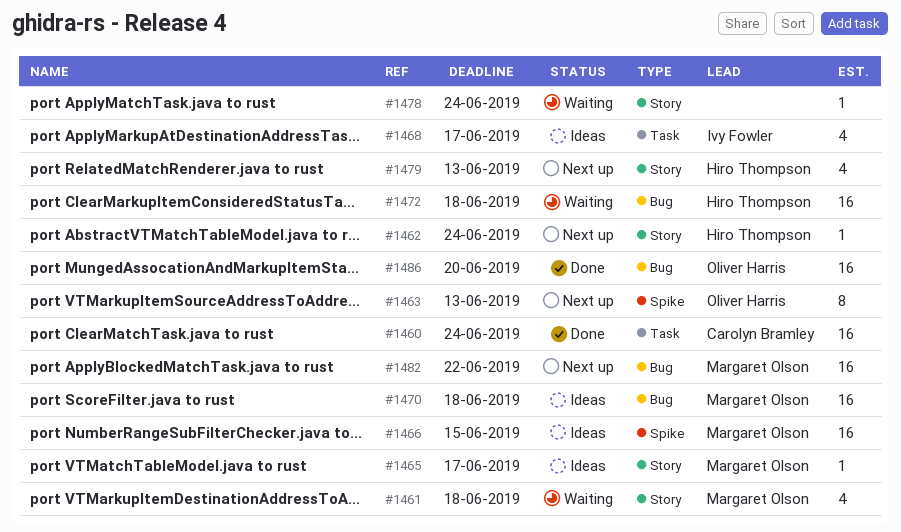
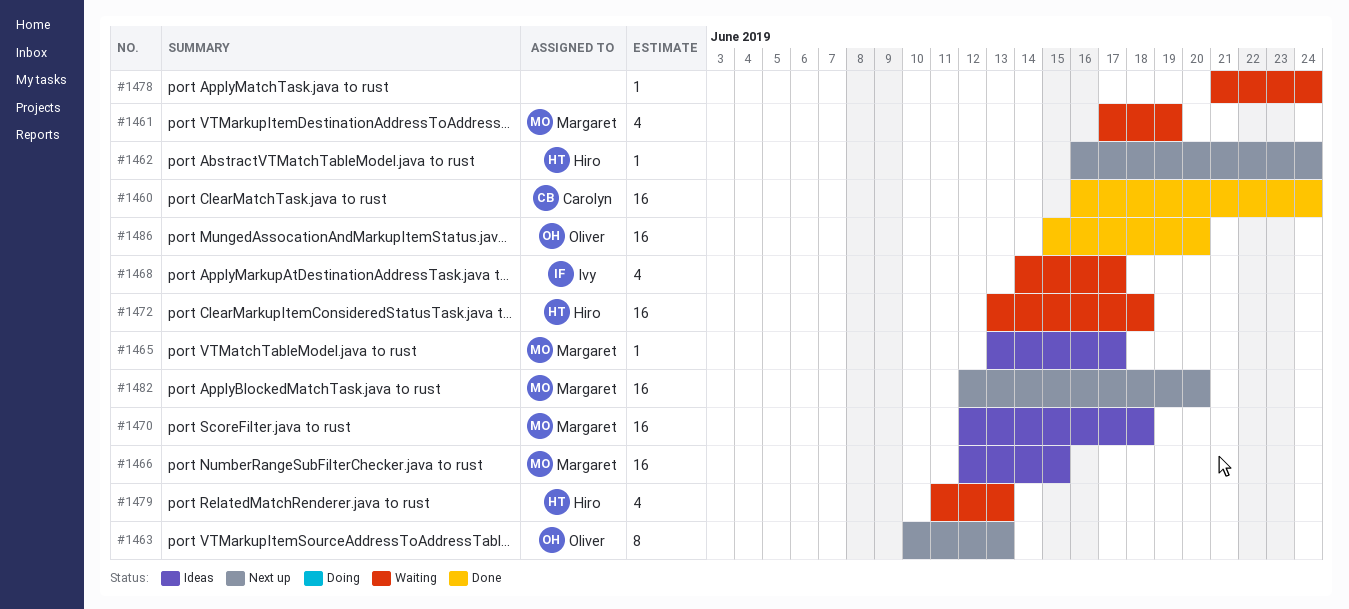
#1461, due: Jun 18 -> Jun 19
#1468, status: Ideas -> Waiting
#1479, status: Next up -> Waiting
#1482, due: Jun 22 -> Jun 20

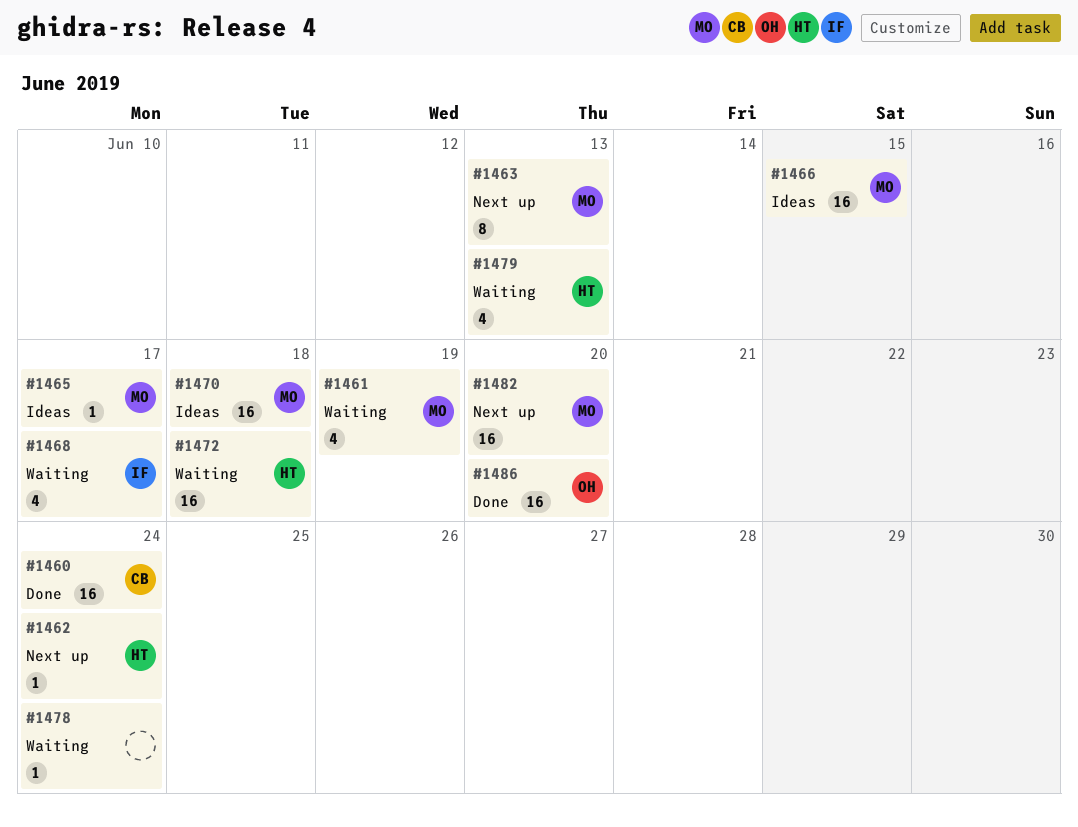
#1463, owner: Oliver -> Margaret

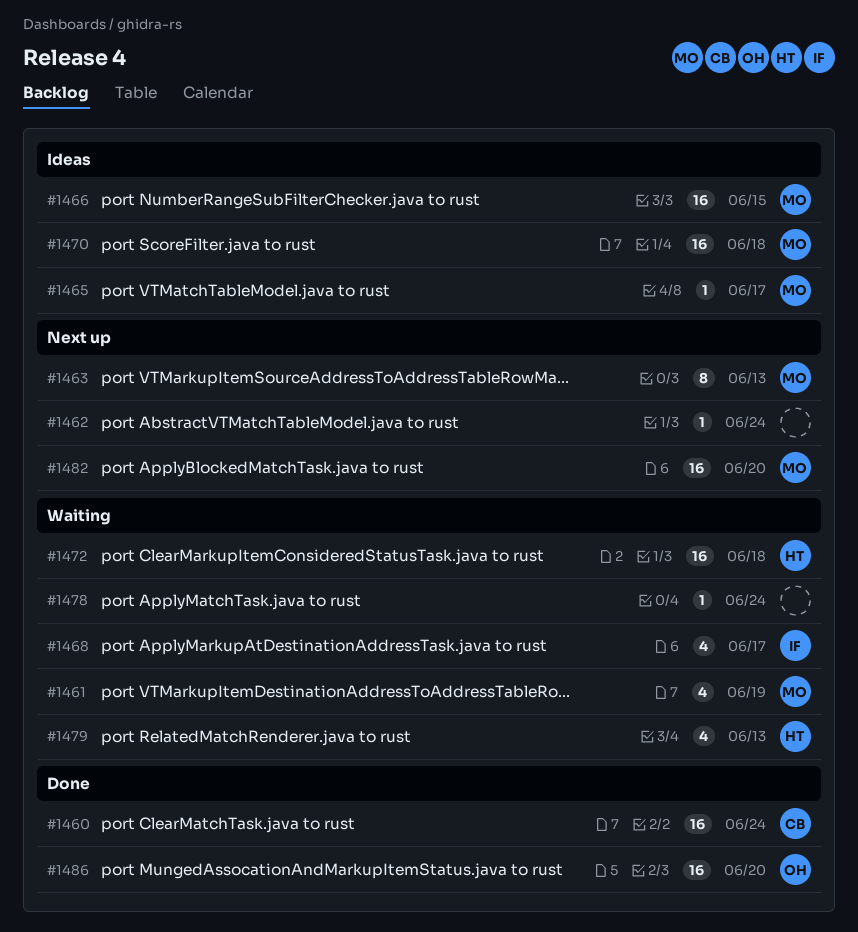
#1462, owner: HT -> none

